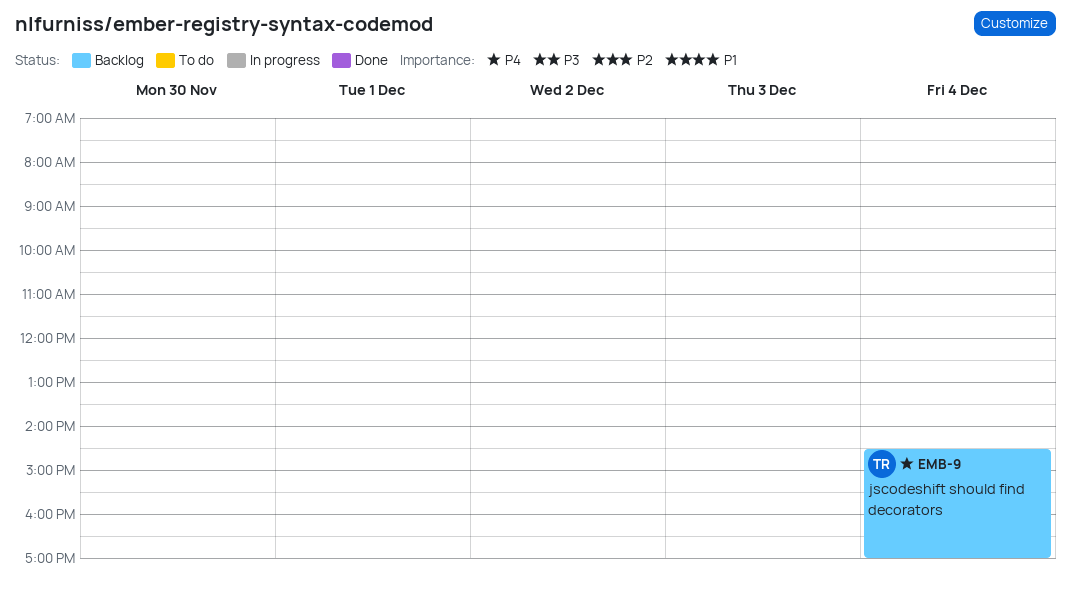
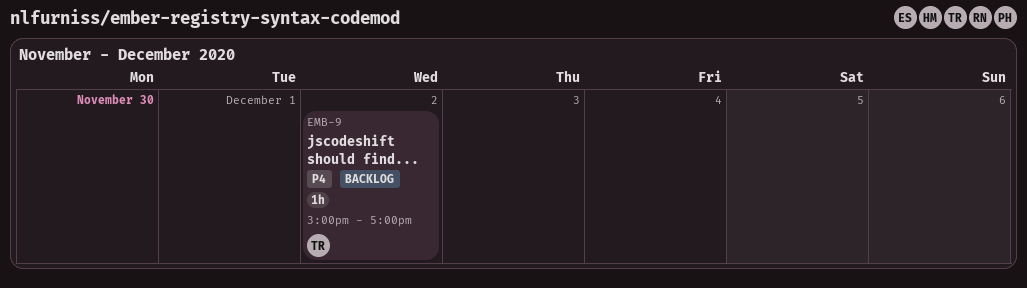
EMB-9, day: Dec 4 -> Dec 2
EMB-9, begins: 14:30 -> 15:00

